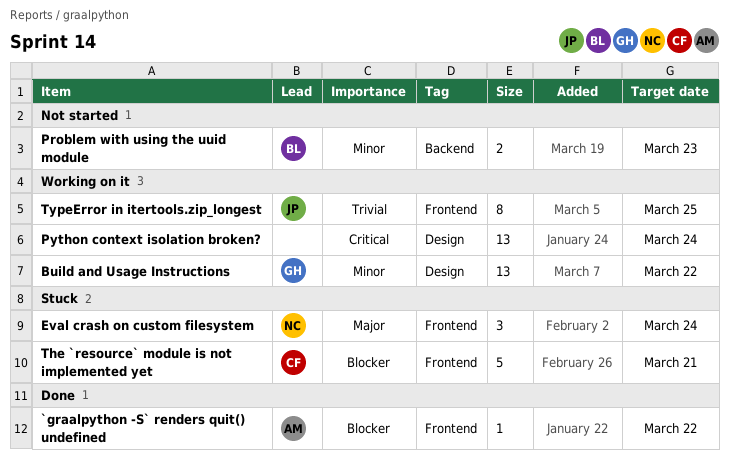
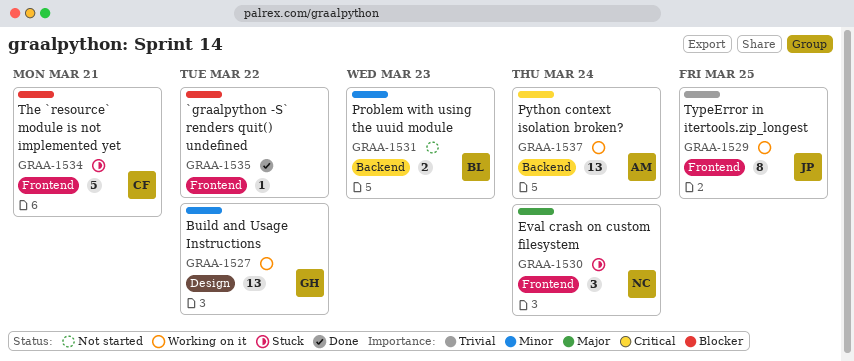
`graalpython -S` renders quit() undefined, owner: AM -> none
Python context isolation broken?, owner: none -> AM
Python context isolation broken?, label: Design -> Backend

